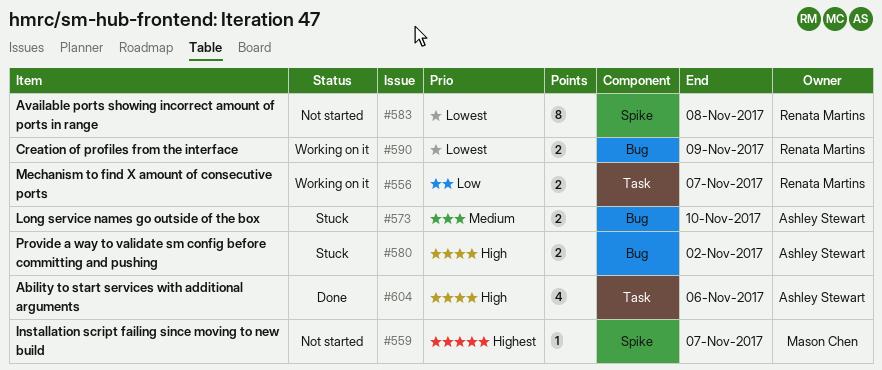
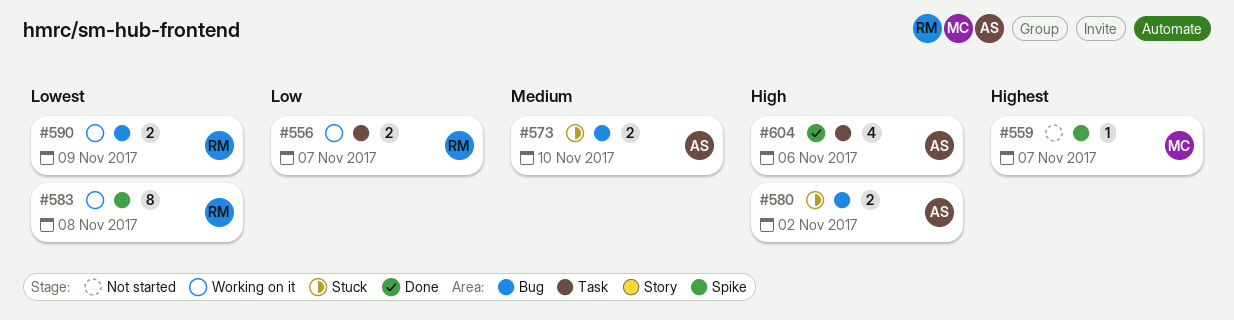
#583, status: Not started -> Working on it

